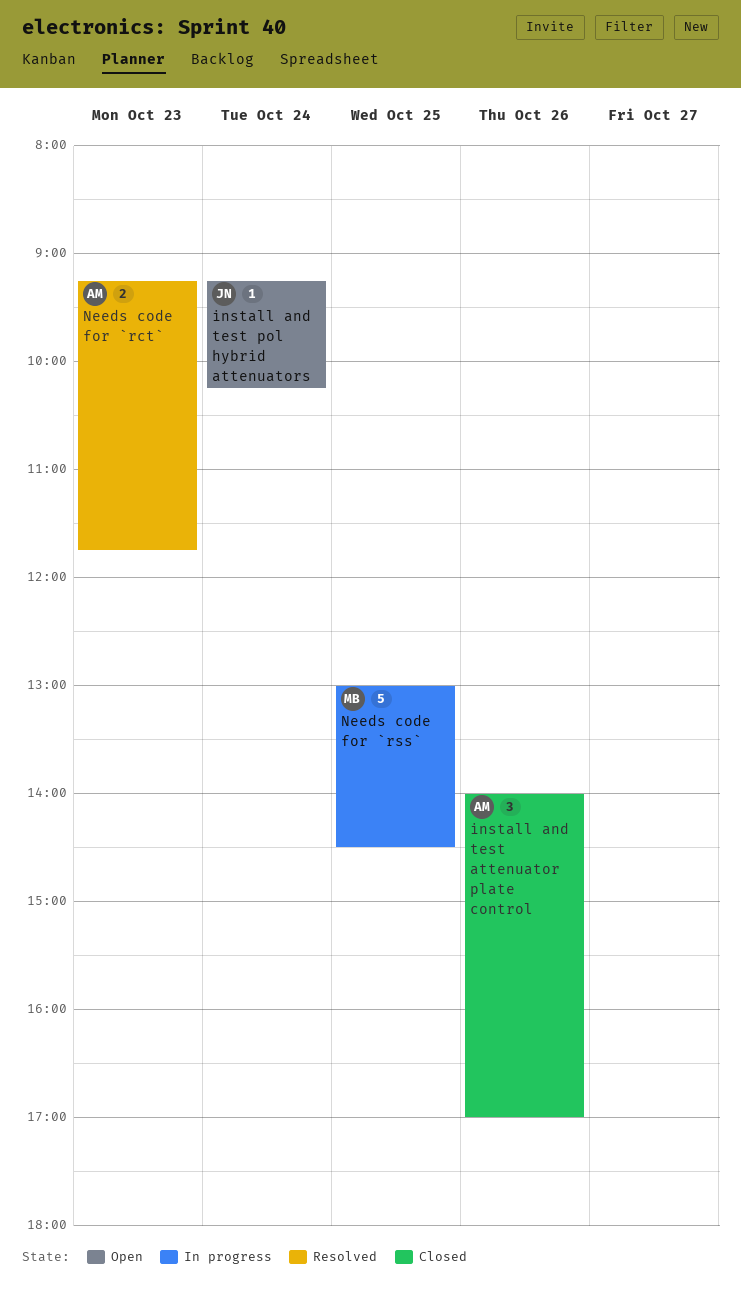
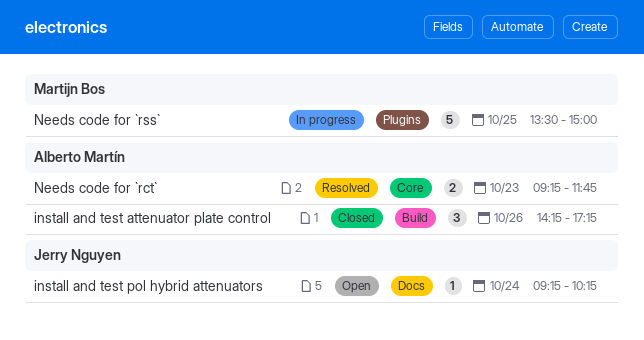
install and test attenuator plate control, begins: 14:00 -> 14:15
install and test attenuator plate control, ends: 17:00 -> 17:15
Needs code for `rss`, begins: 13:00 -> 13:30
Needs code for `rss`, ends: 14:30 -> 15:00

